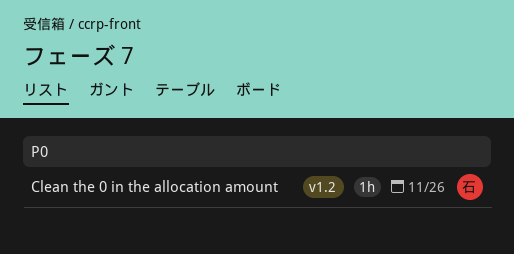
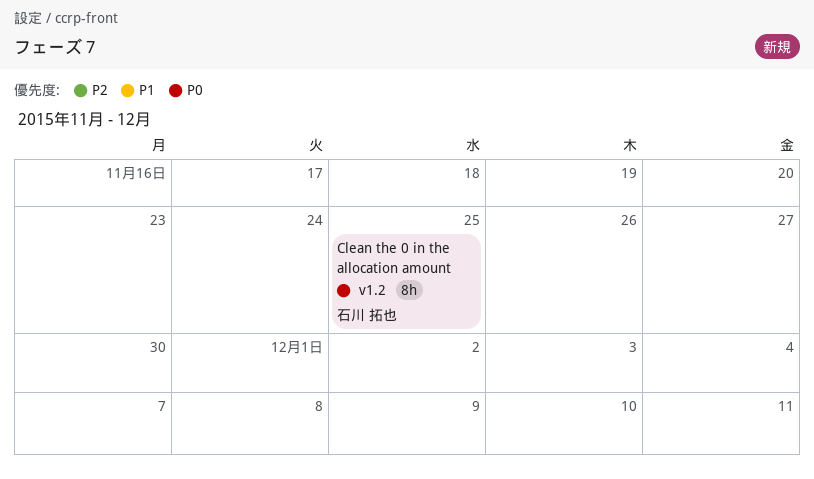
Clean the 0 in the allocation amount, estimate: 1h -> 8h
Clean the 0 in the allocation amount, due: Nov 26 -> Nov 25

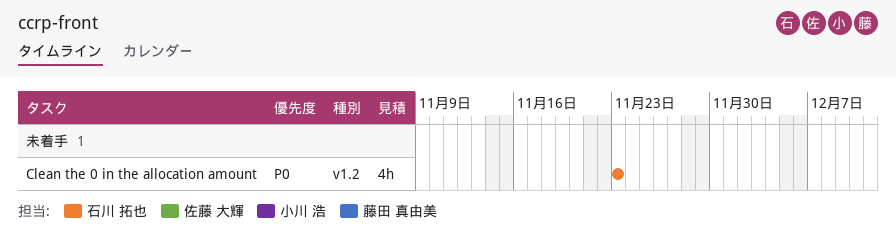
Clean the 0 in the allocation amount, estimate: 8h -> 4h
Clean the 0 in the allocation amount, due: Nov 25 -> Nov 23

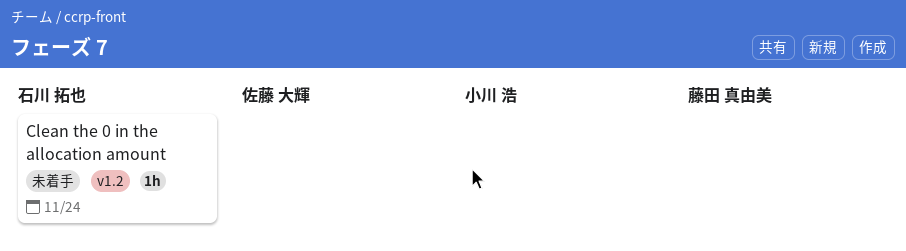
Clean the 0 in the allocation amount, estimate: 4h -> 1h
Clean the 0 in the allocation amount, due: Nov 23 -> Nov 24

